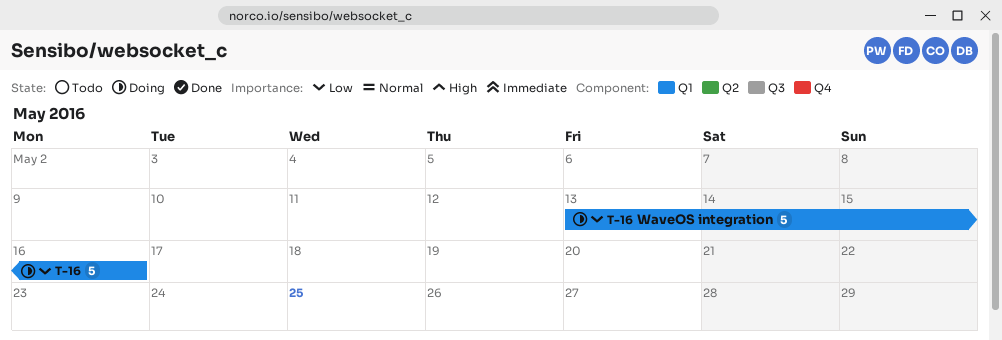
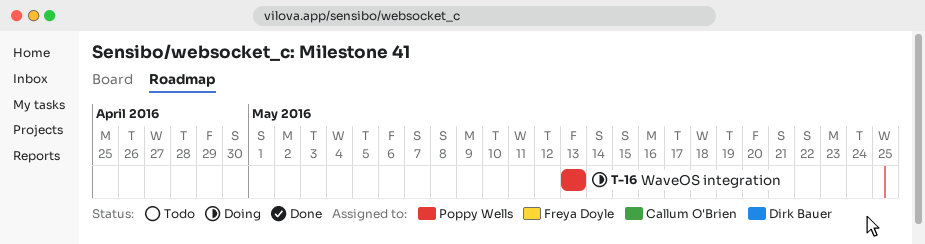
T-16, due: May 16 -> May 13

